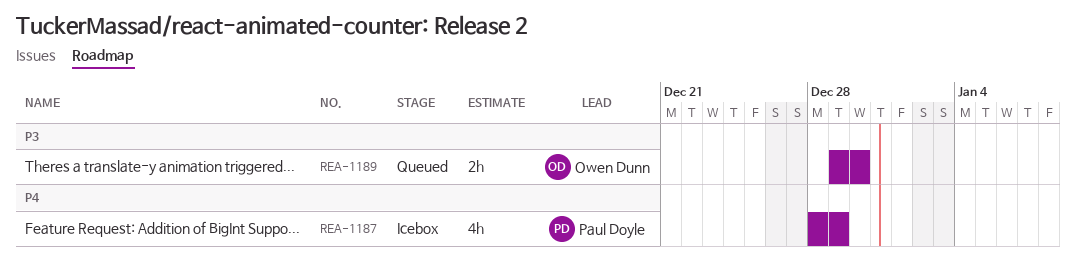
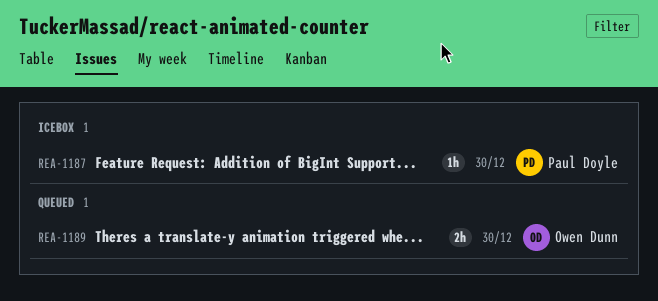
REA-1187, estimate: 4h -> 1h
REA-1187, due: Dec 29 -> Dec 30

